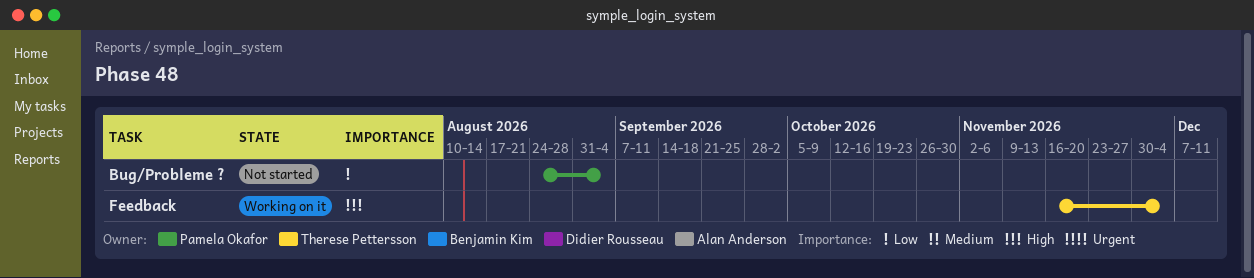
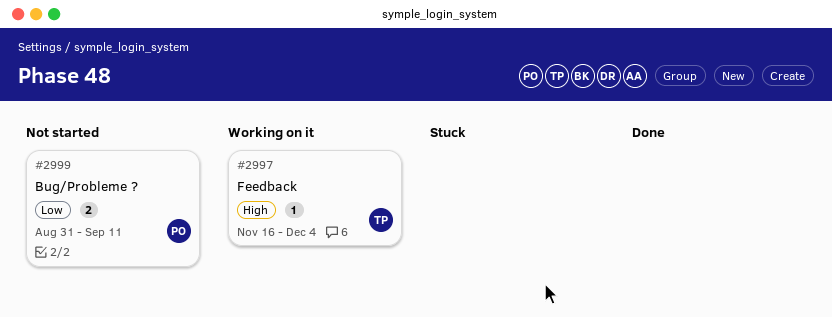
Bug/Probleme ?, start: Aug 24 -> Aug 31
Bug/Probleme ?, due: Sep 4 -> Sep 11

